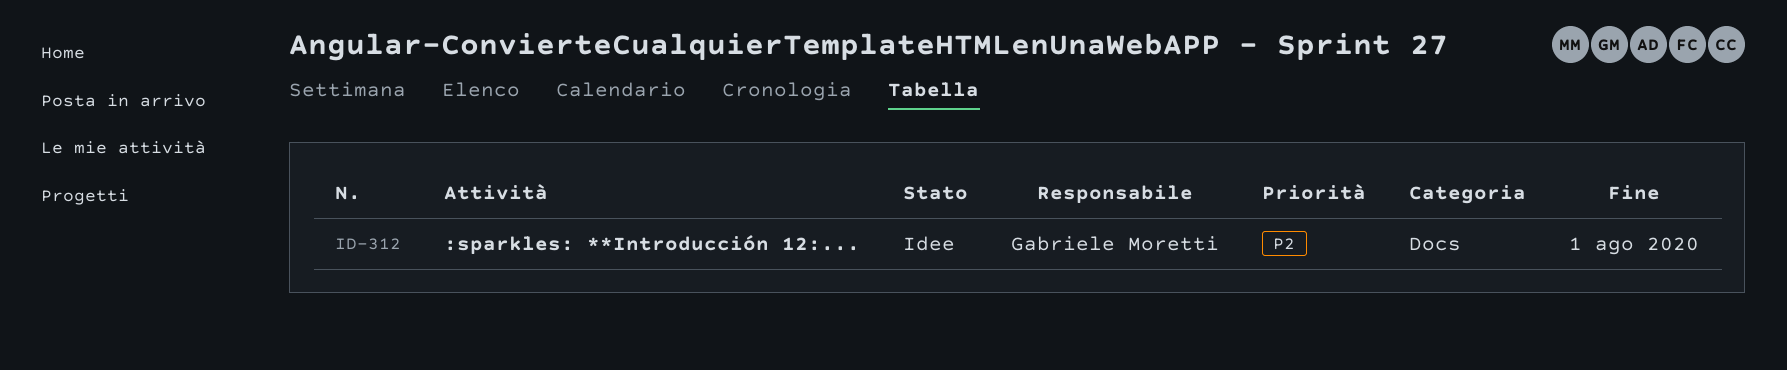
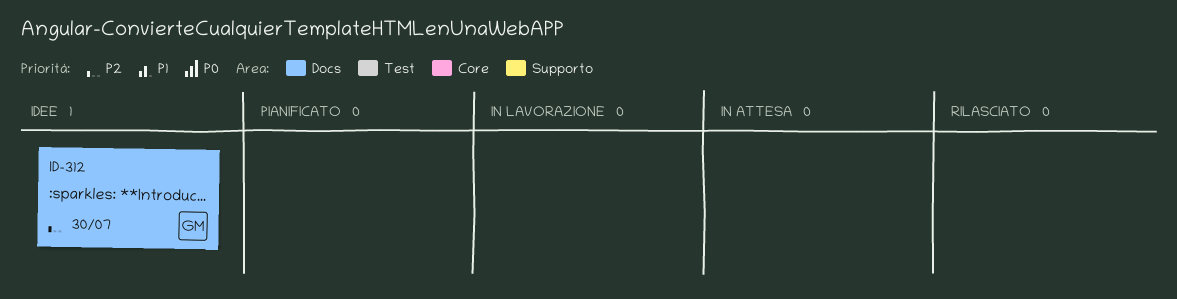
ID-312, due: Aug 1 -> Jul 30

